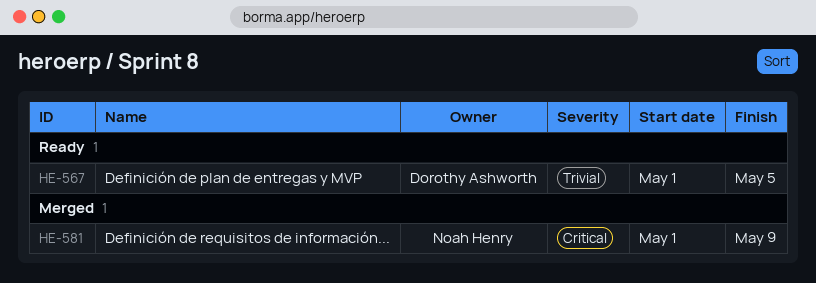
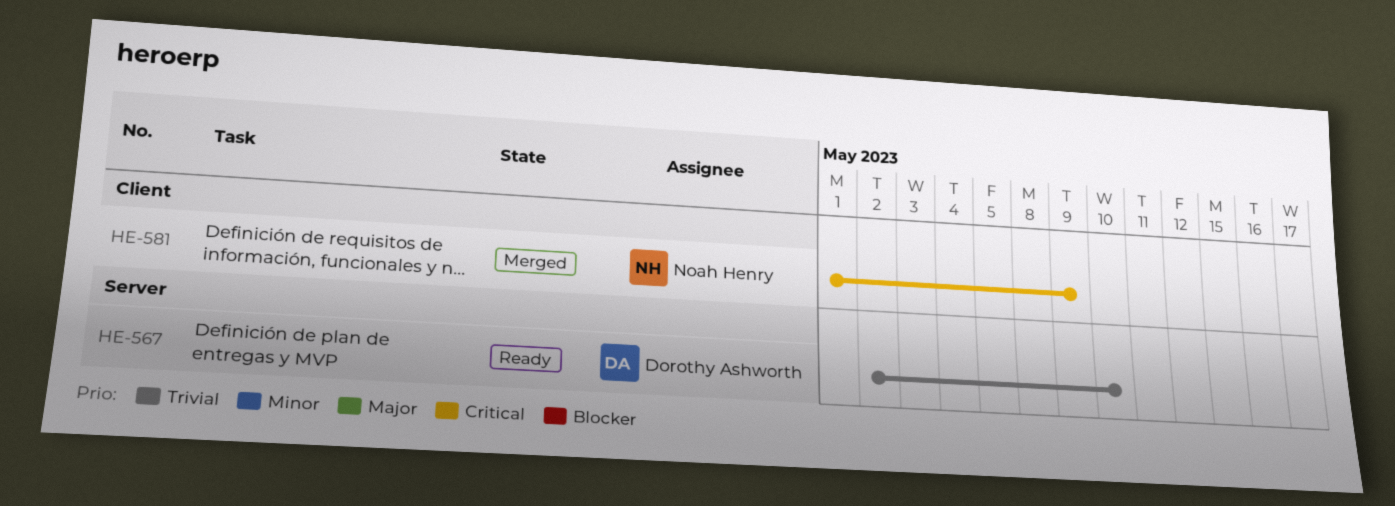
HE-567, start: May 1 -> May 2
HE-567, due: May 5 -> May 10

